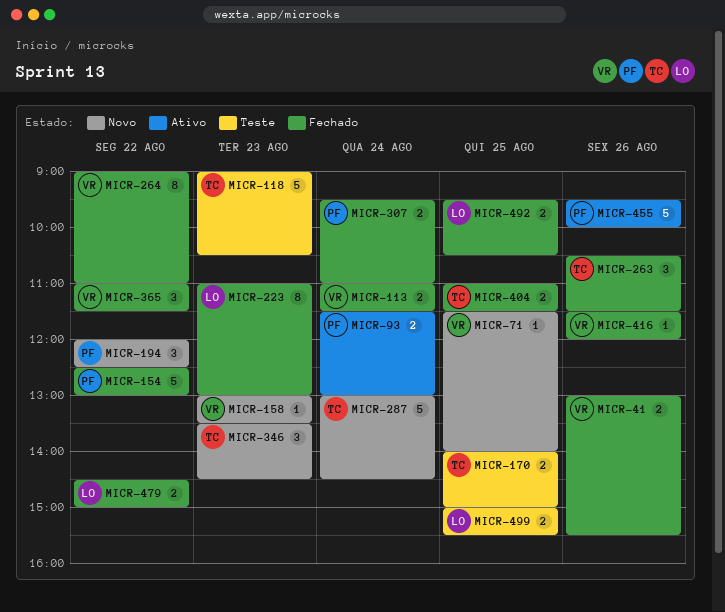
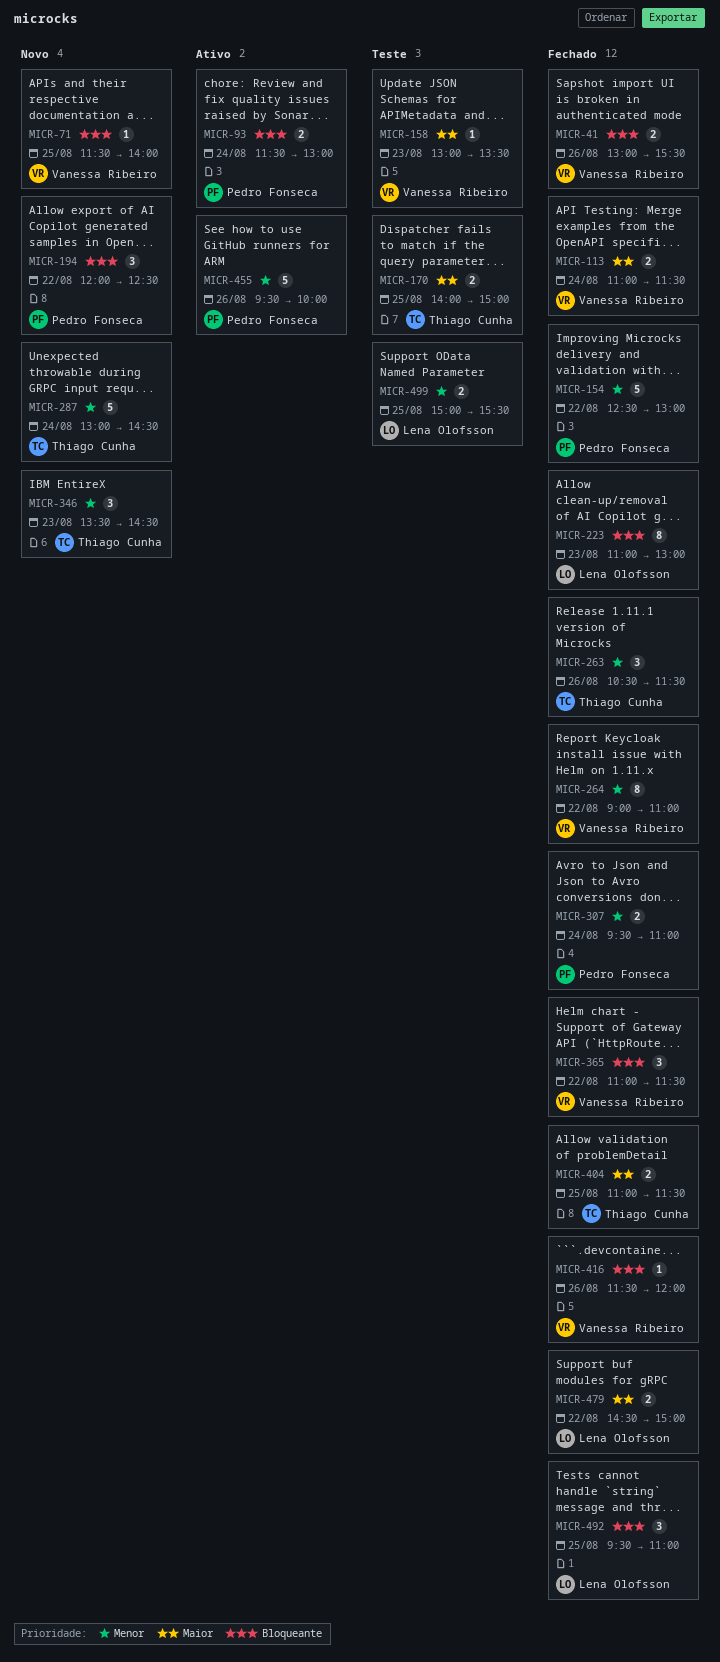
MICR-118: present -> none
MICR-158, status: Novo -> Teste
MICR-492, estimate: 2 -> 3
MICR-492, ends: 10:30 -> 11:00

